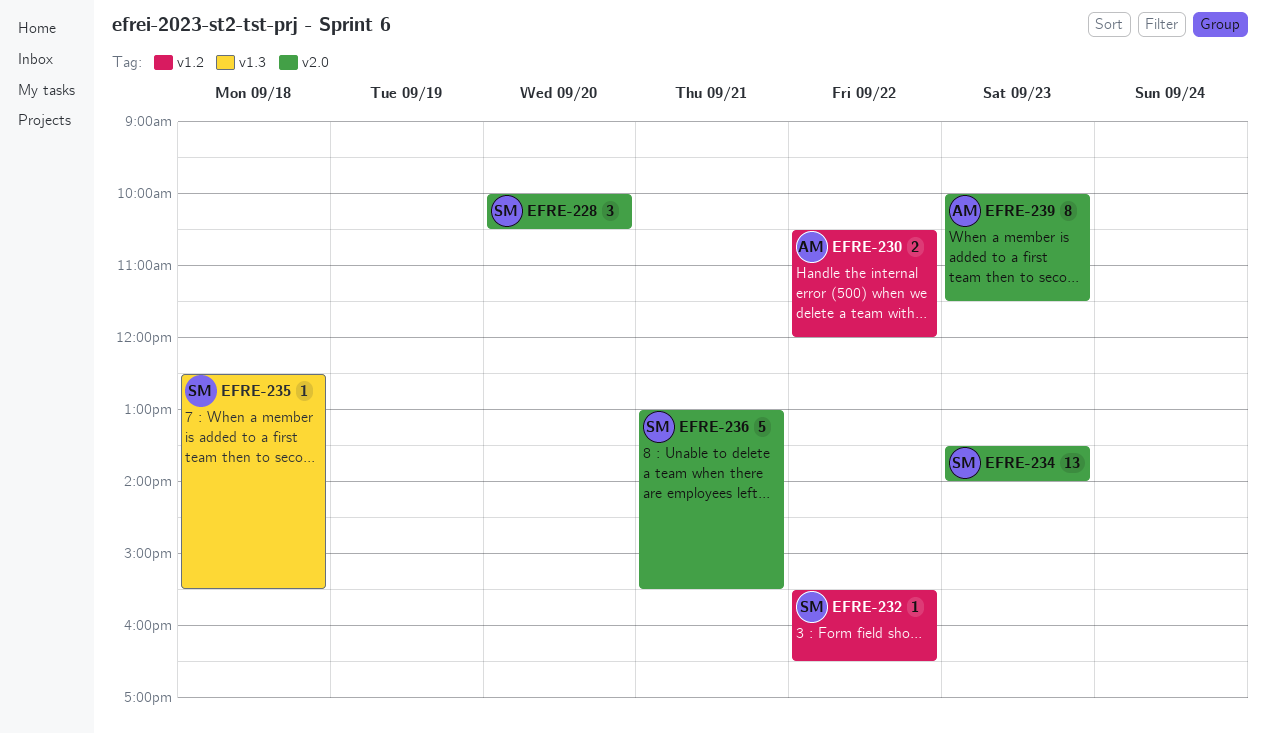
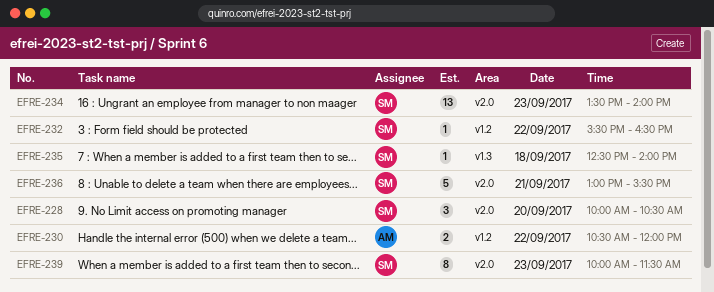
EFRE-235, ends: 15:30 -> 14:00
EFRE-239, owner: AM -> SM

